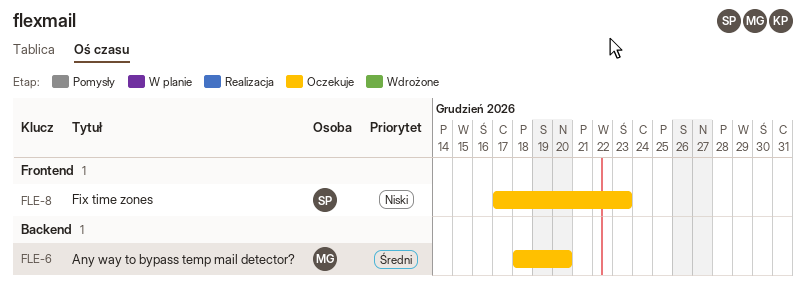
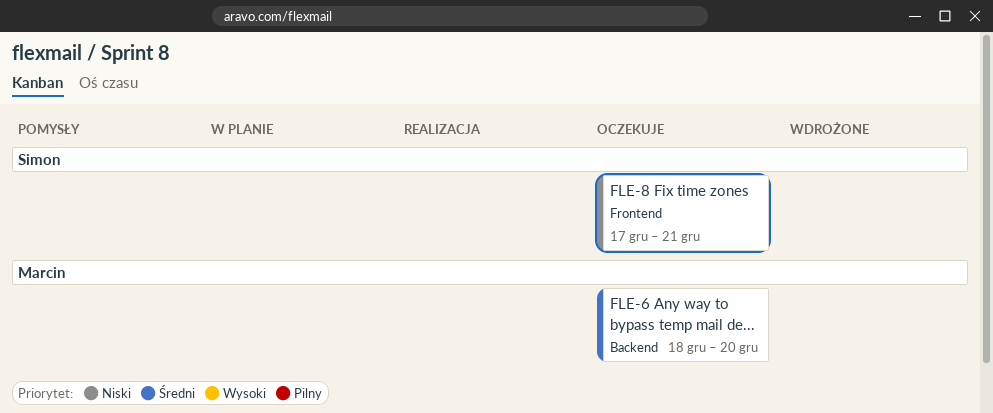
FLE-8, due: Dec 23 -> Dec 21

